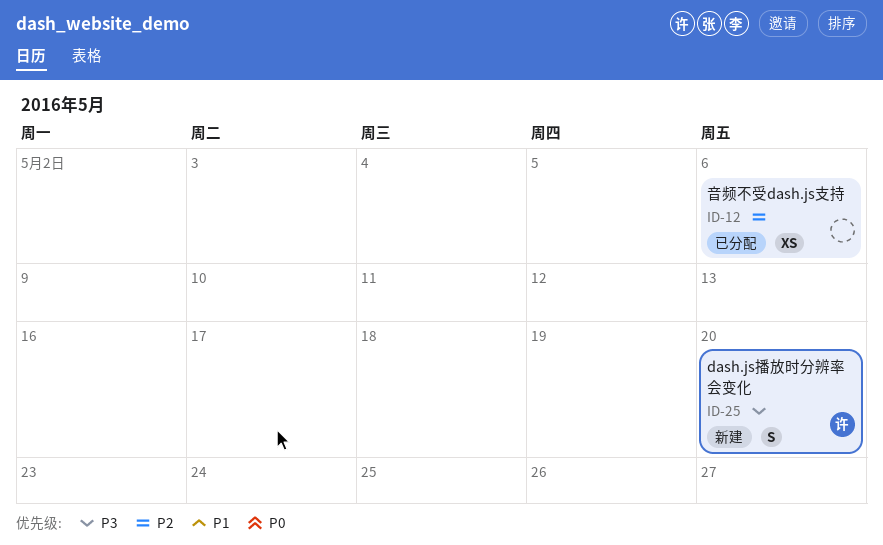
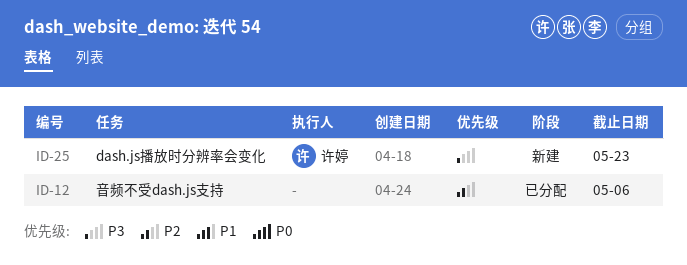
ID-25, due: May 20 -> May 23

